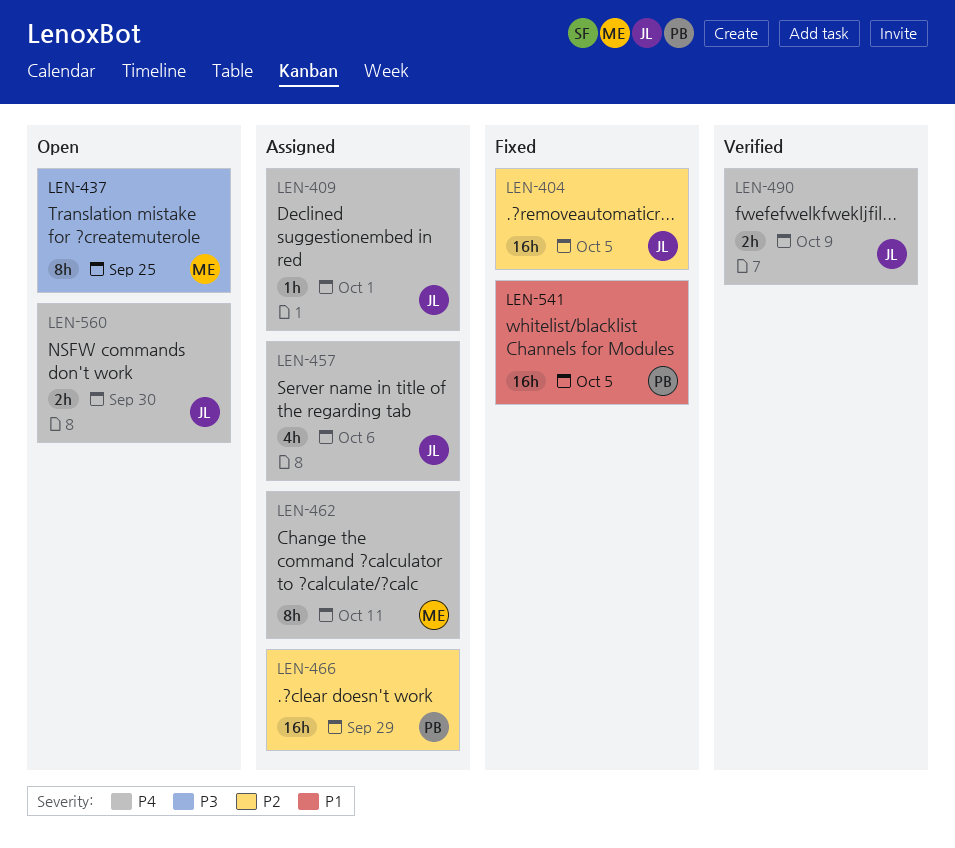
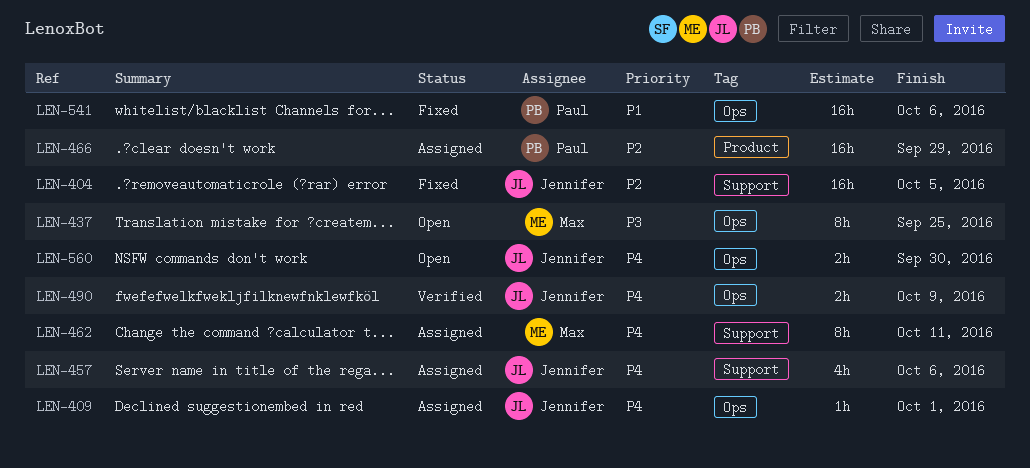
LEN-541, due: Oct 5 -> Oct 6

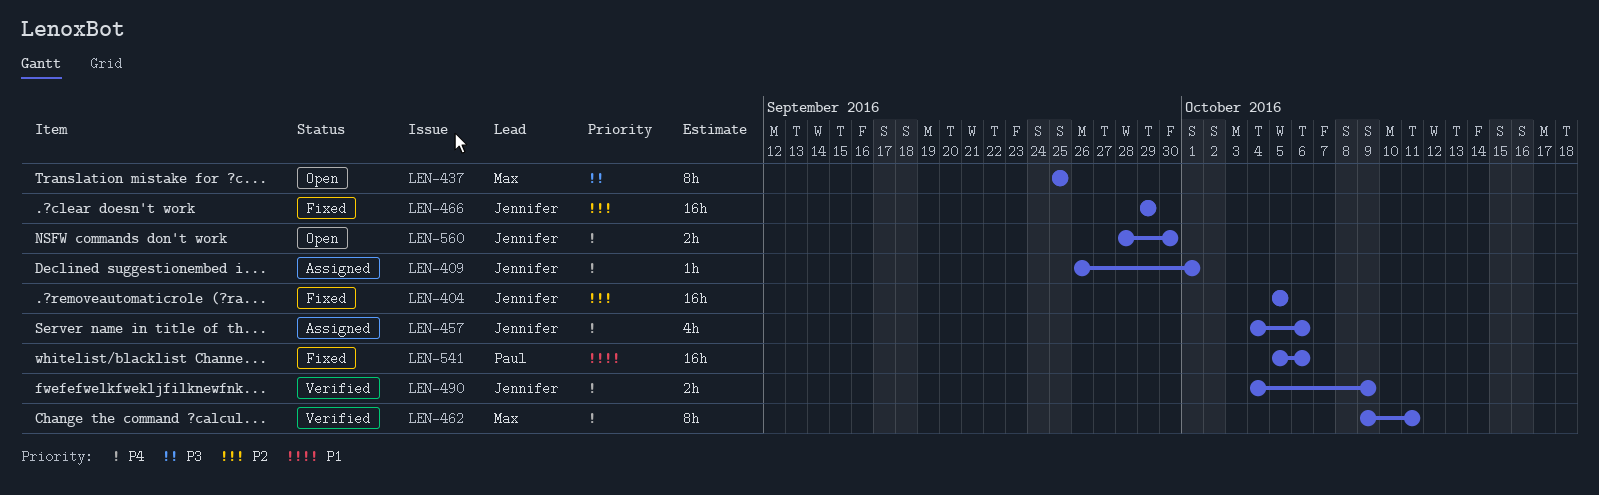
LEN-462, status: Assigned -> Verified
LEN-466, status: Assigned -> Fixed
LEN-466, owner: Paul -> Jennifer

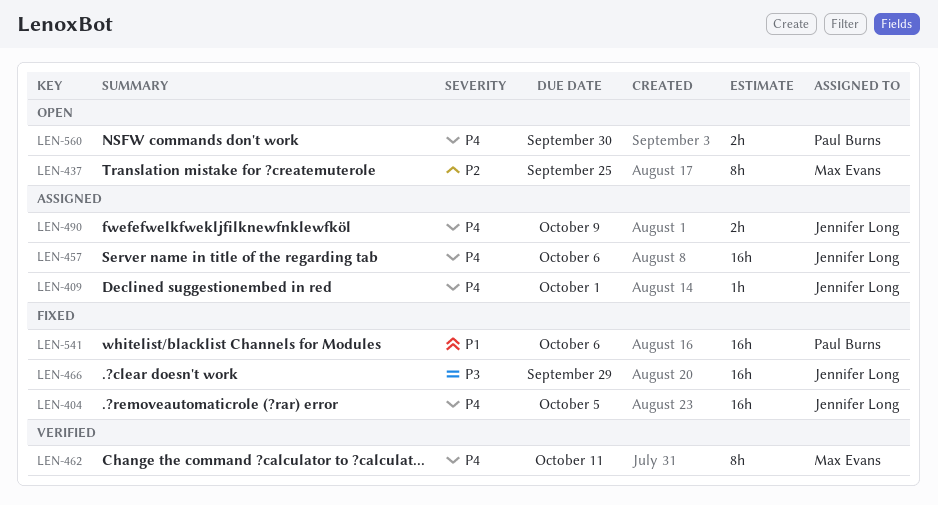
LEN-404, priority: P2 -> P4
LEN-437, priority: P3 -> P2
LEN-457, estimate: 4h -> 16h
LEN-466, priority: P2 -> P3
LEN-490, status: Verified -> Assigned
LEN-560, owner: Jennifer Long -> Paul Burns

